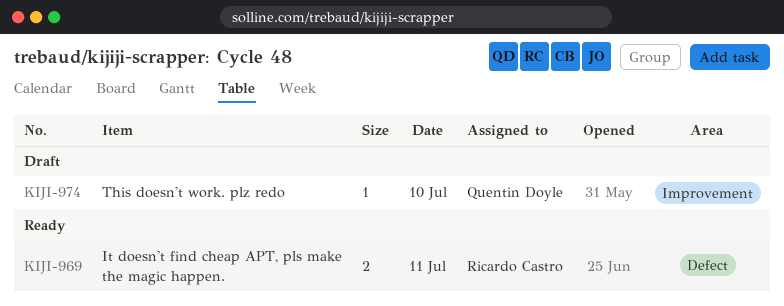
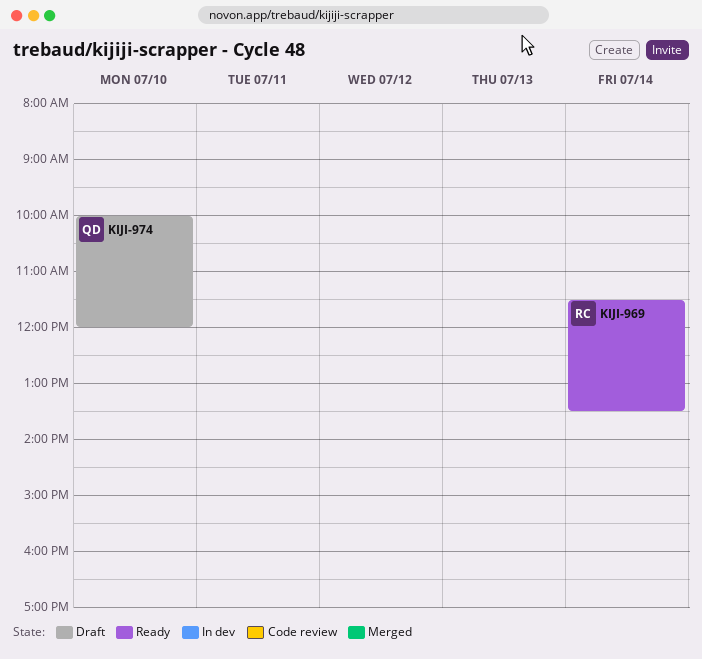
KIJI-969, day: Jul 11 -> Jul 14

